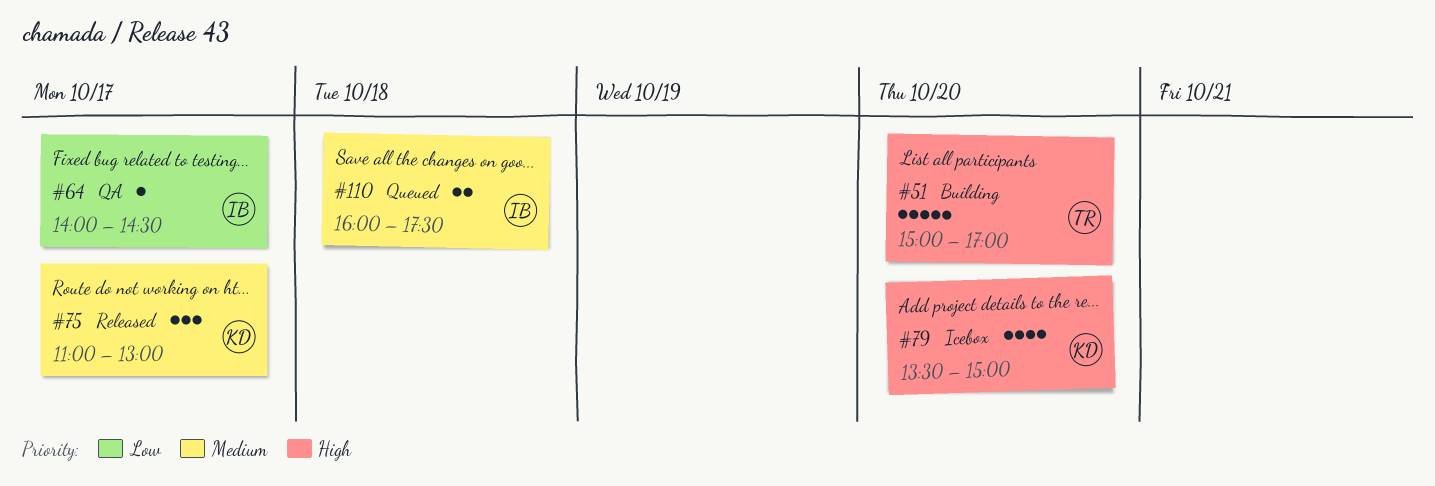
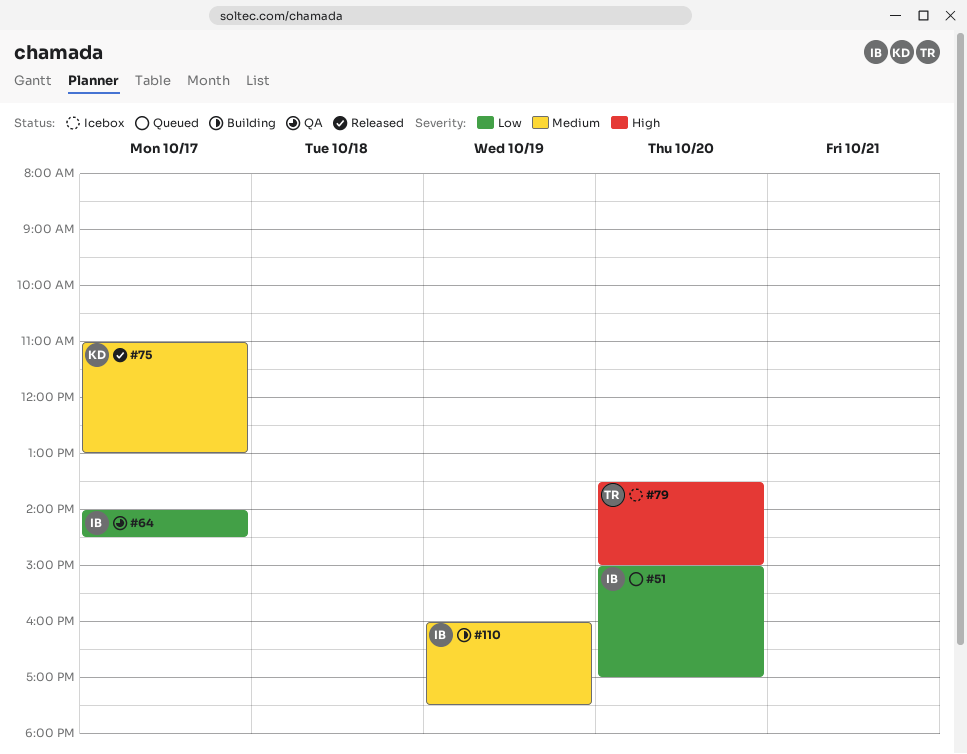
#51, status: Building -> Queued
#51, owner: TR -> IB
#51, priority: High -> Low
#79, owner: KD -> TR
#110, status: Queued -> Building
#110, day: Oct 18 -> Oct 19

